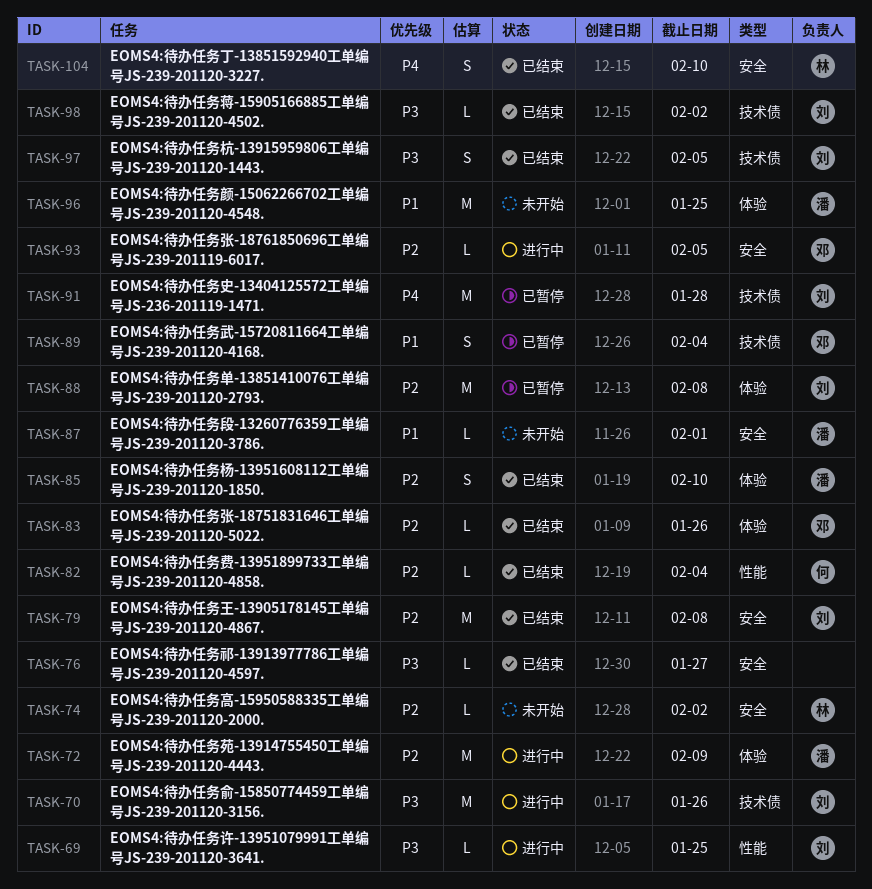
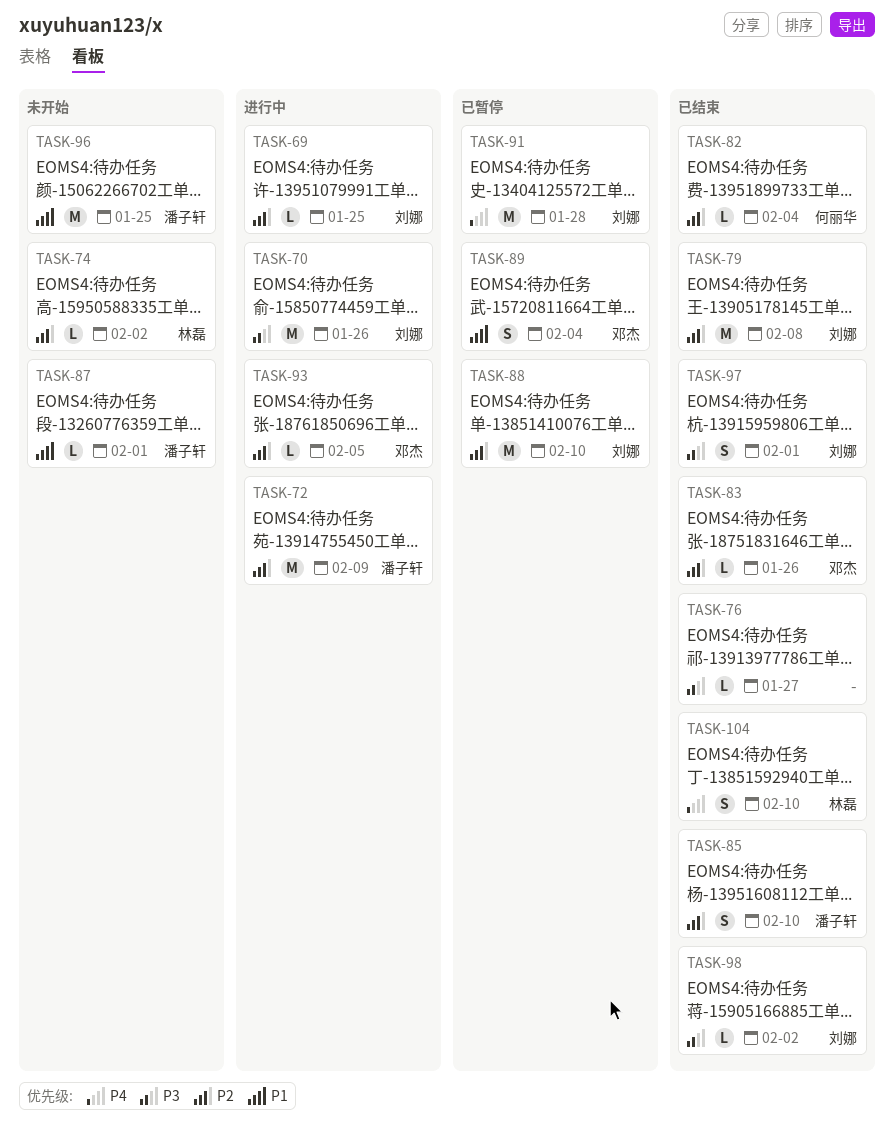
TASK-69, priority: P3 -> P2
TASK-88, due: Feb 8 -> Feb 10
TASK-97, due: Feb 5 -> Feb 1

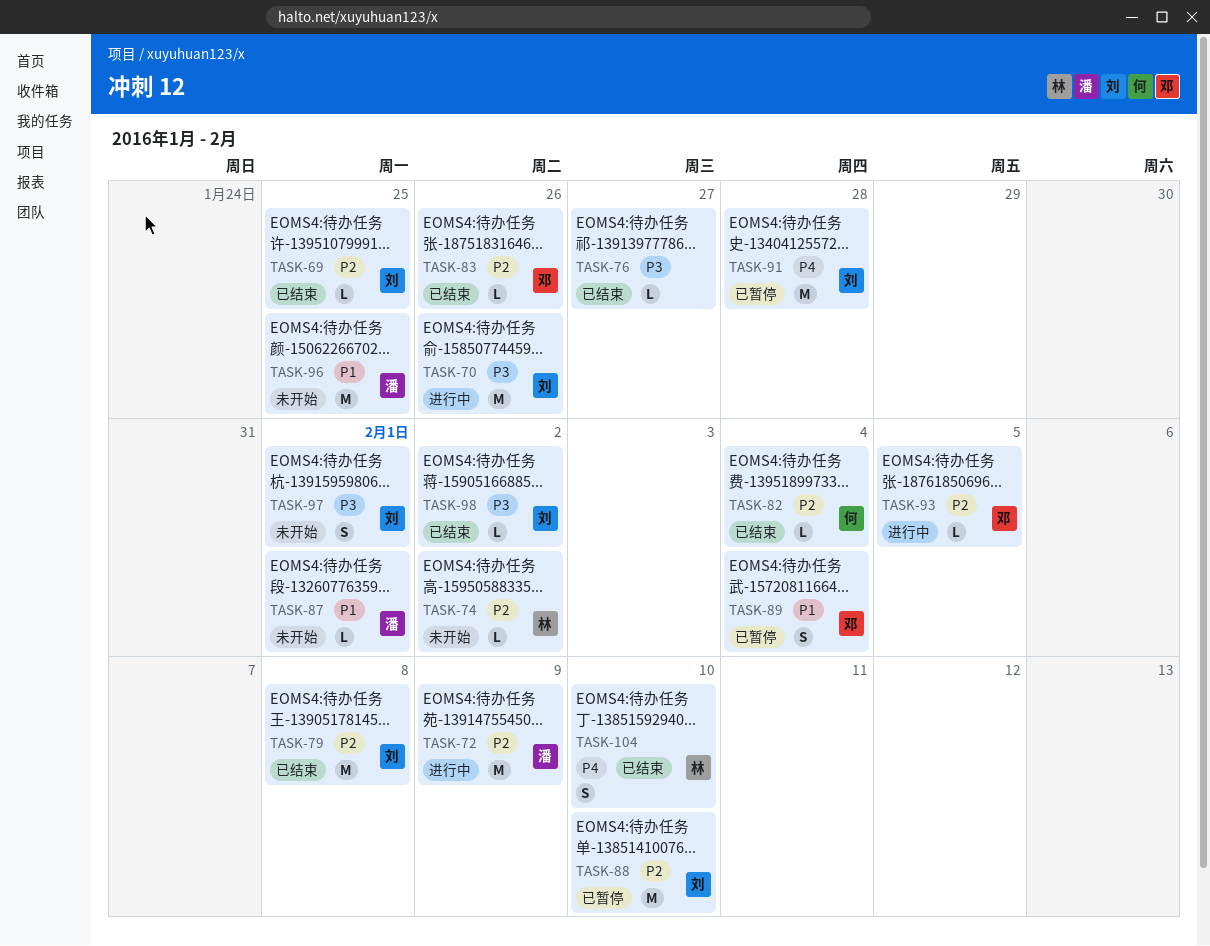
TASK-69, status: 进行中 -> 已结束
TASK-85: present -> none
TASK-97, status: 已结束 -> 未开始

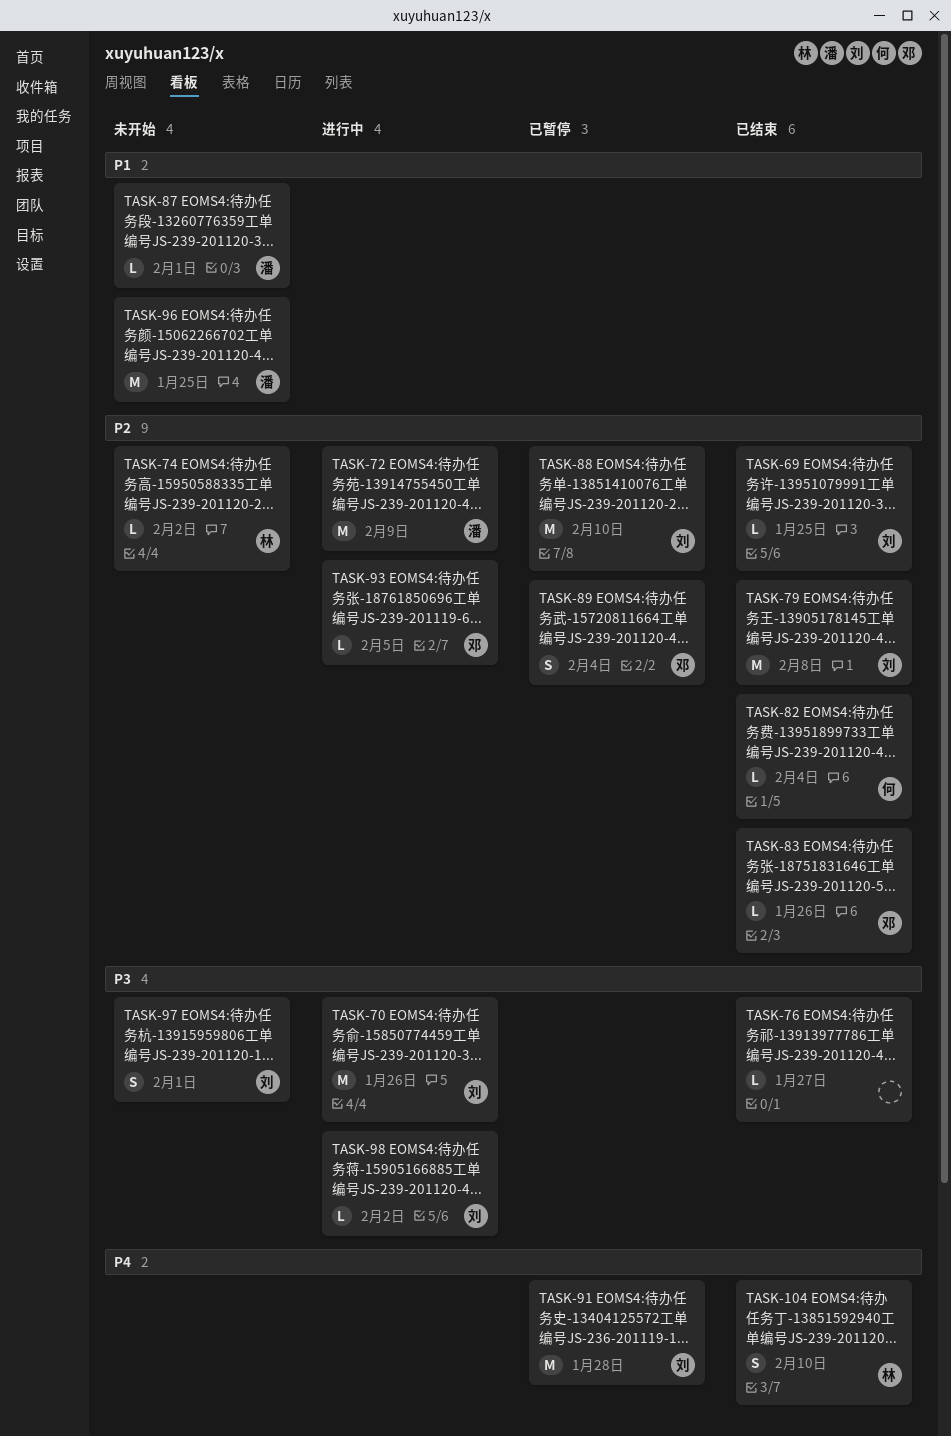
TASK-89, priority: P1 -> P2
TASK-98, status: 已结束 -> 进行中

